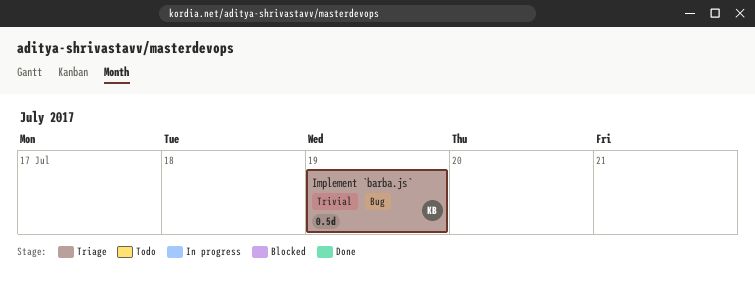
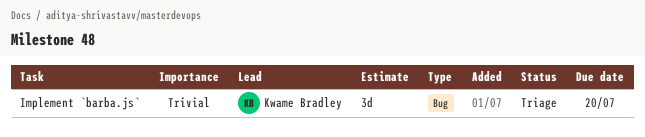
Implement `barba.js`, estimate: 0.5d -> 3d
Implement `barba.js`, due: Jul 19 -> Jul 20

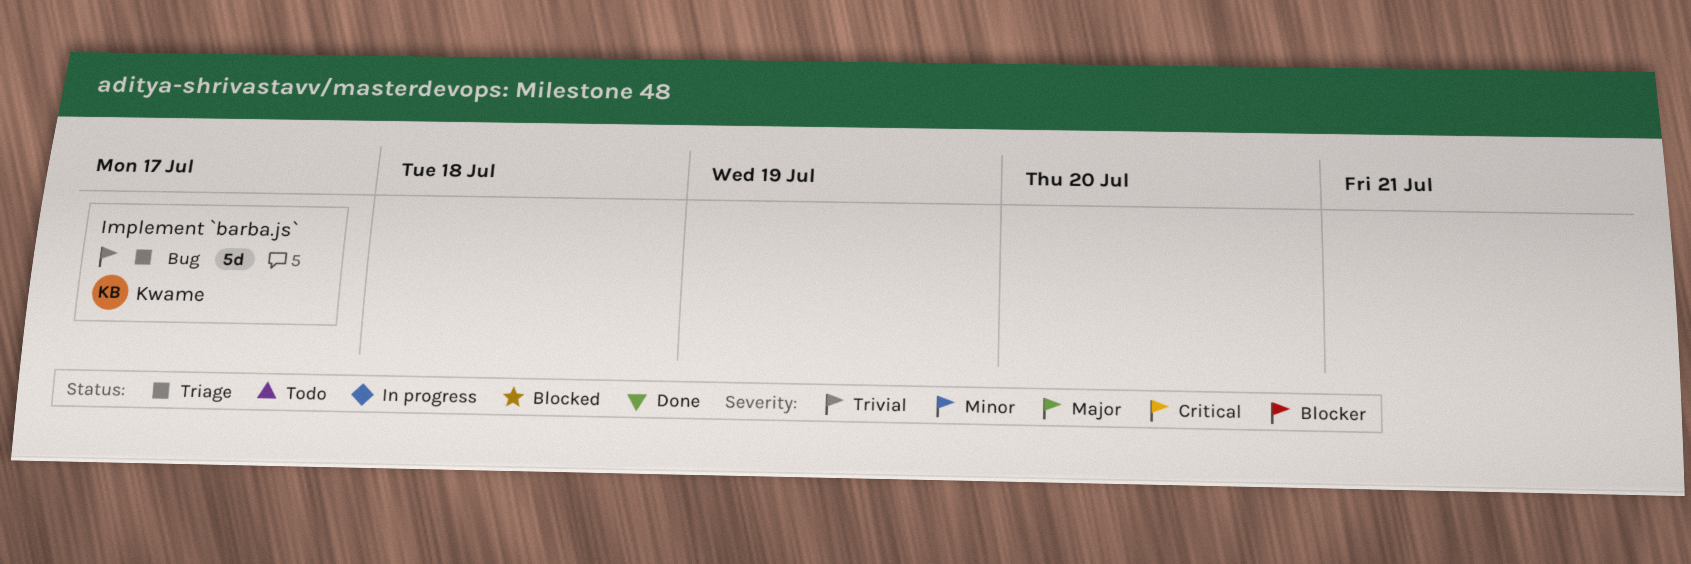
Implement `barba.js`, estimate: 3d -> 5d
Implement `barba.js`, due: Jul 20 -> Jul 17

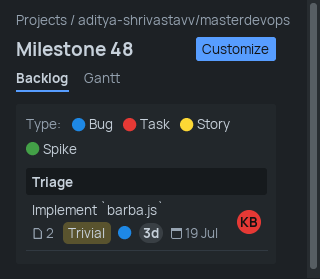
Implement `barba.js`, estimate: 5d -> 3d
Implement `barba.js`, due: Jul 17 -> Jul 19

